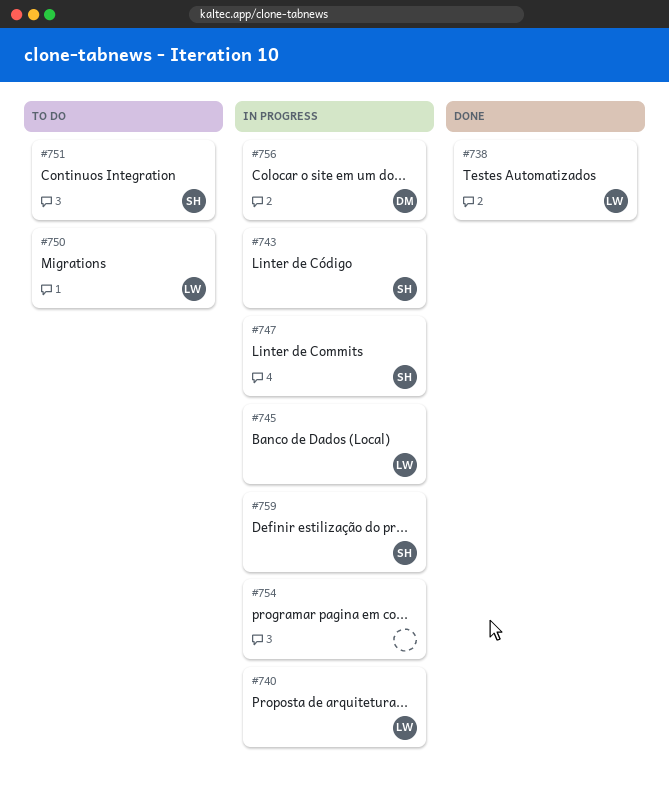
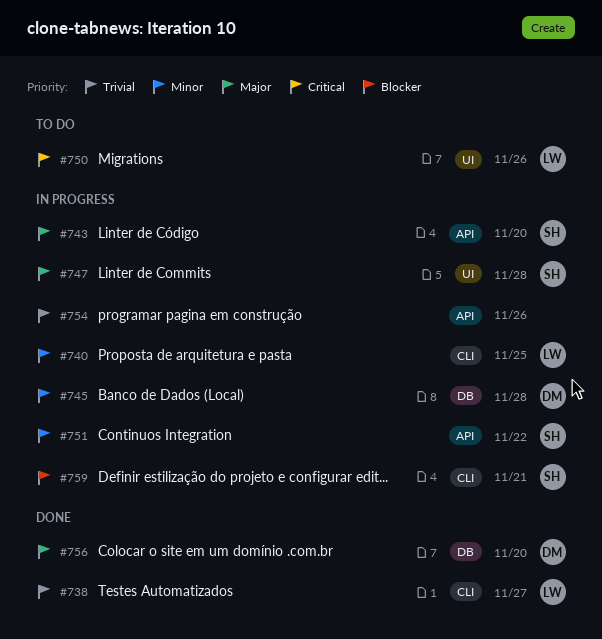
#745, owner: LW -> DM
#751, status: To do -> In progress
#756, status: In progress -> Done

